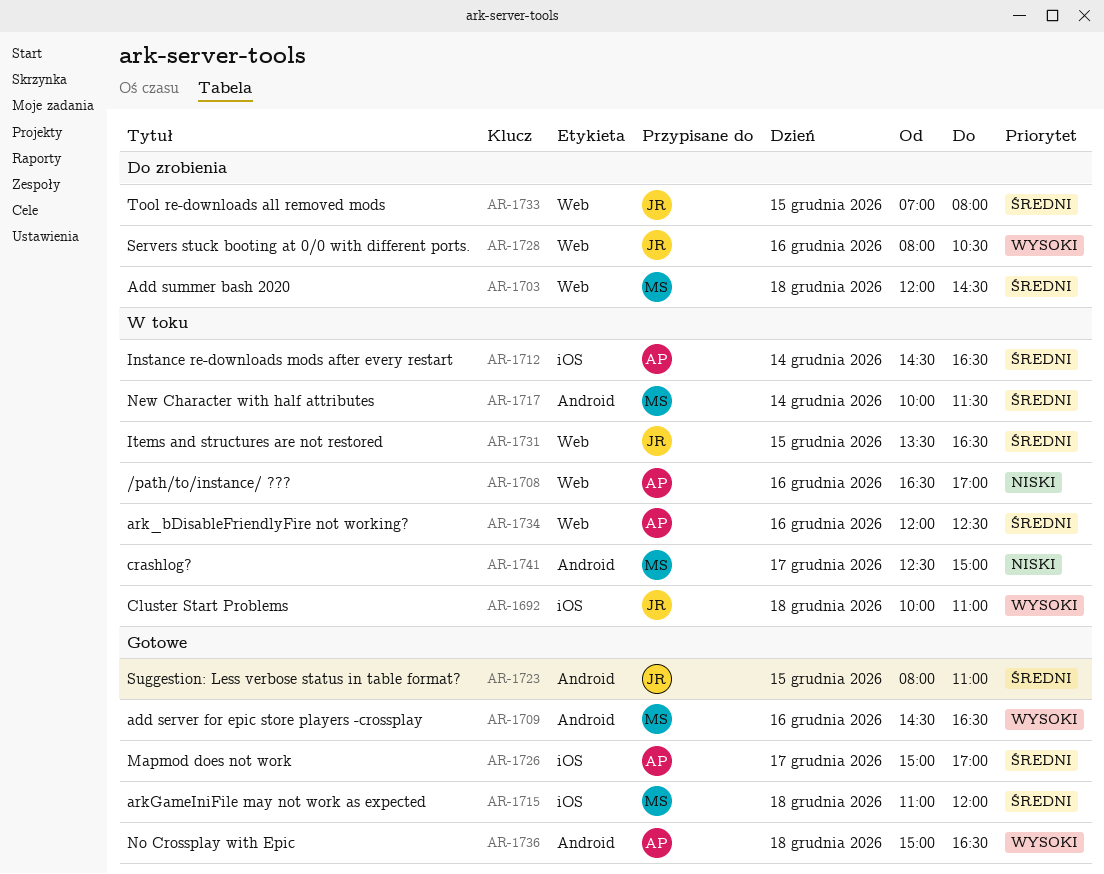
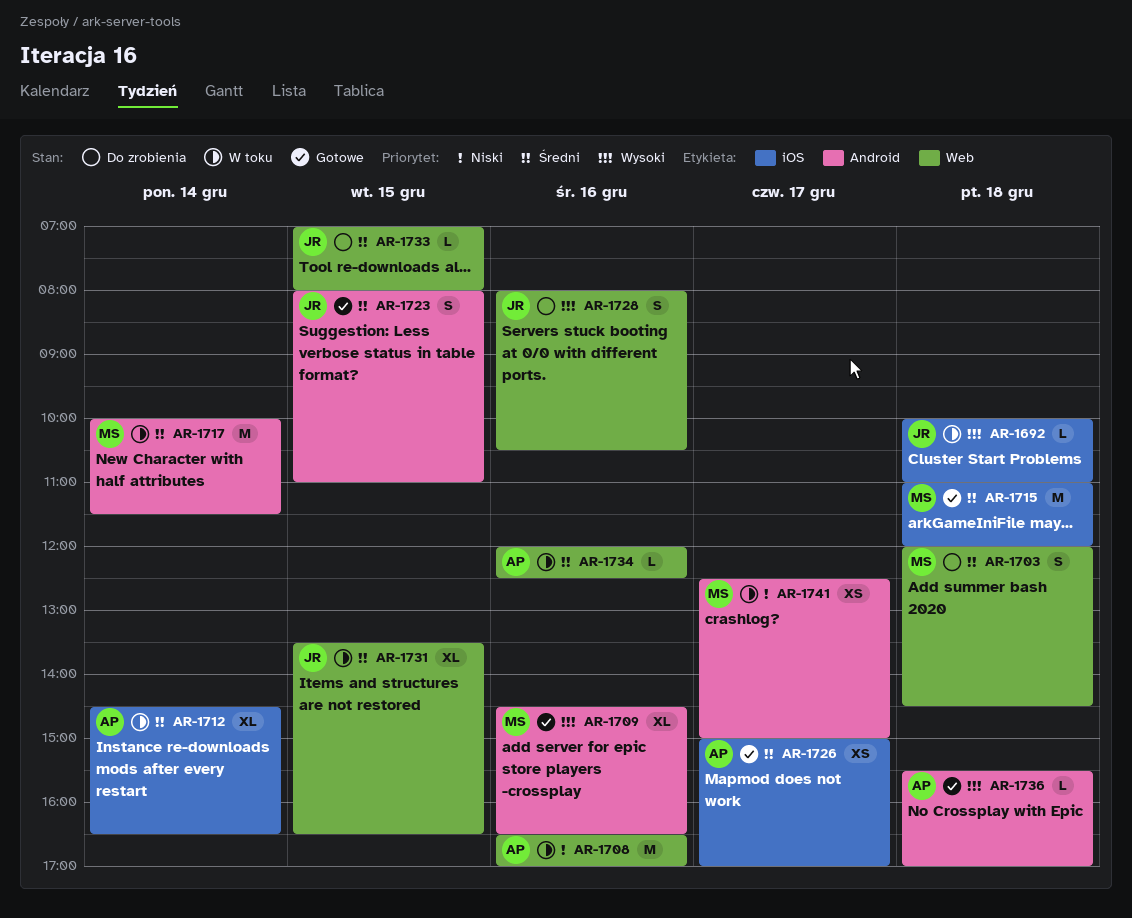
AR-1736, begins: 15:00 -> 15:30
AR-1736, ends: 16:30 -> 17:00

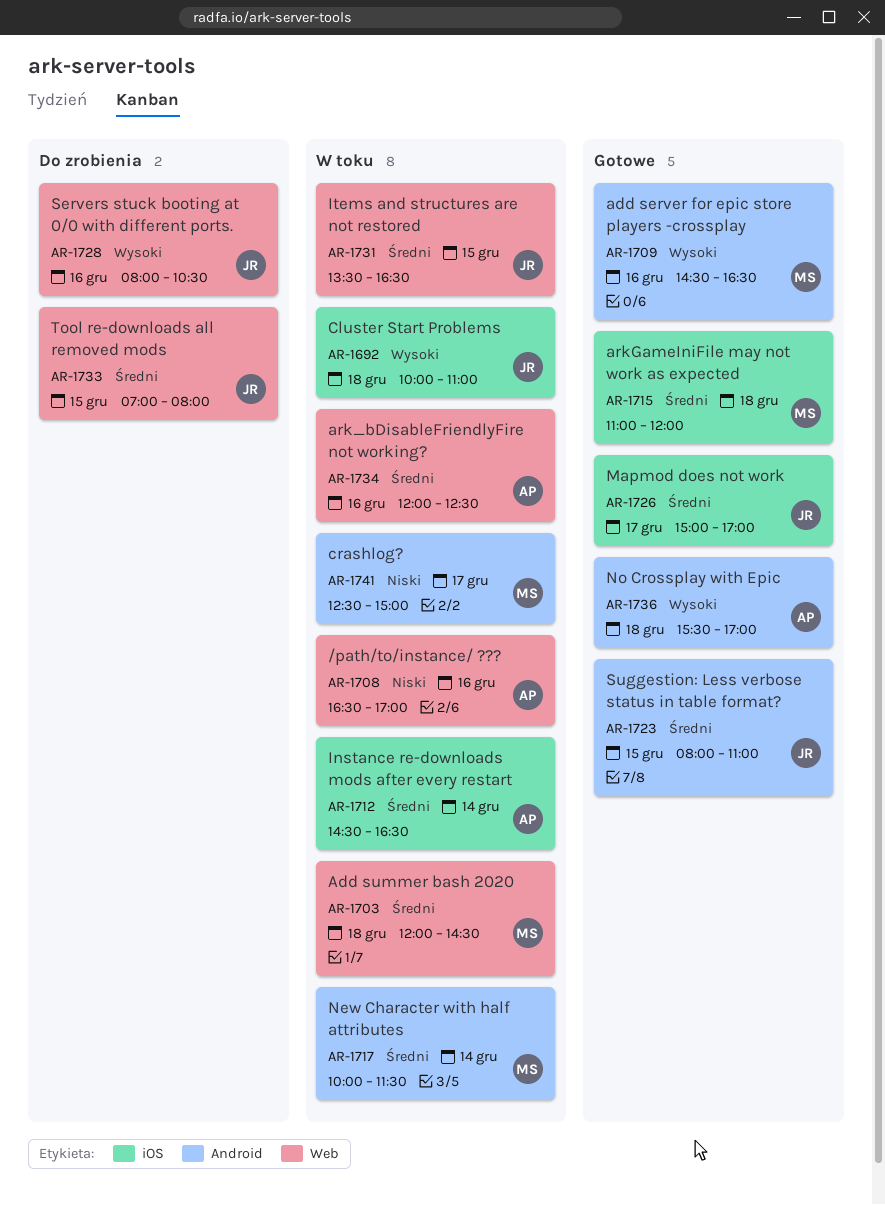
AR-1703, status: Do zrobienia -> W toku
AR-1726, owner: AP -> JR

